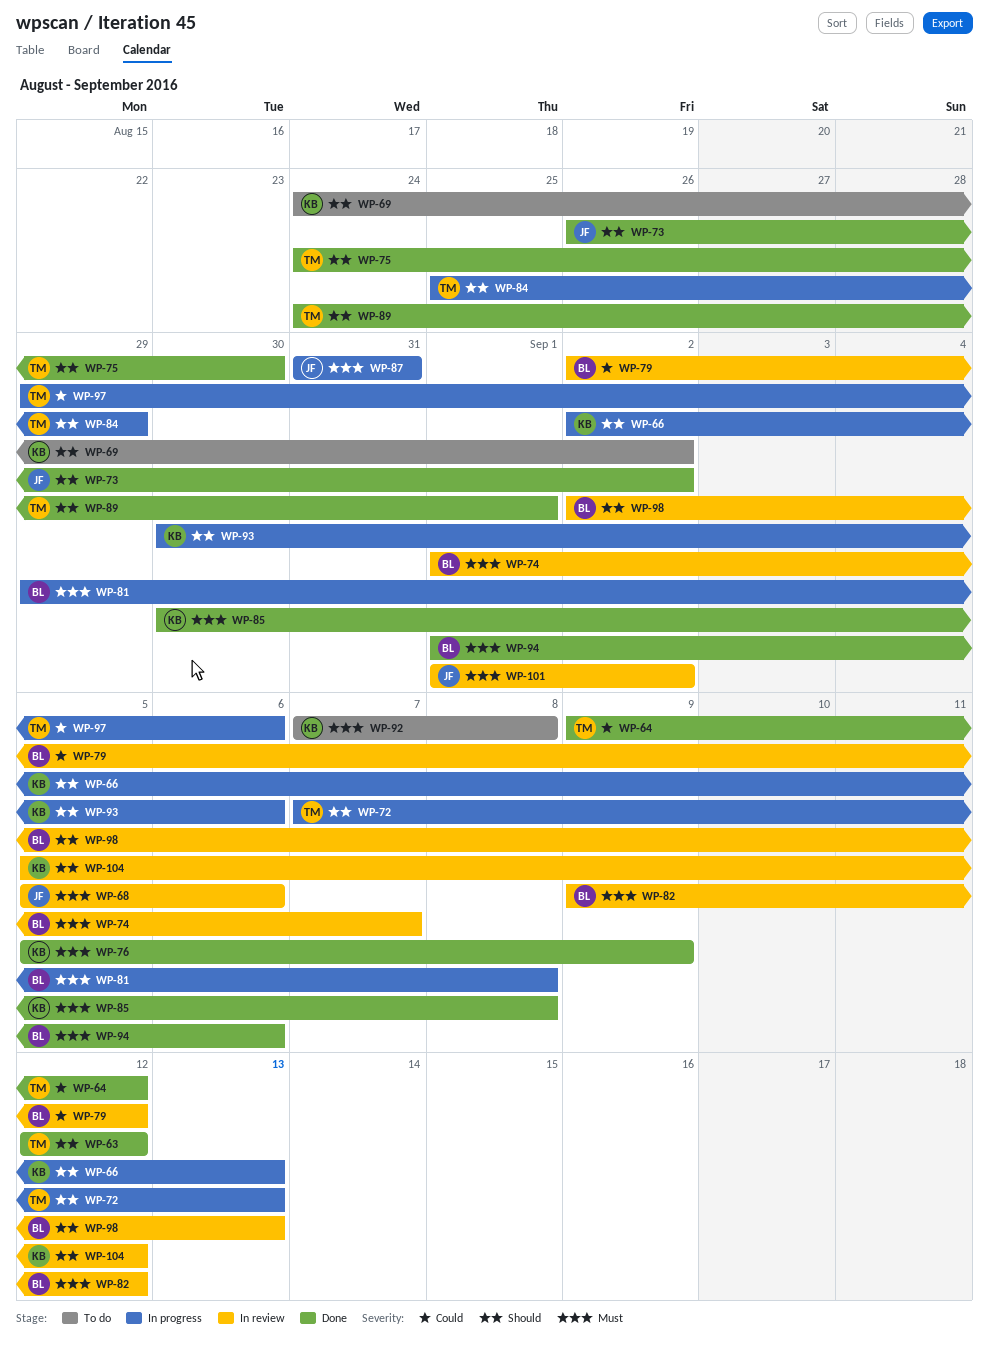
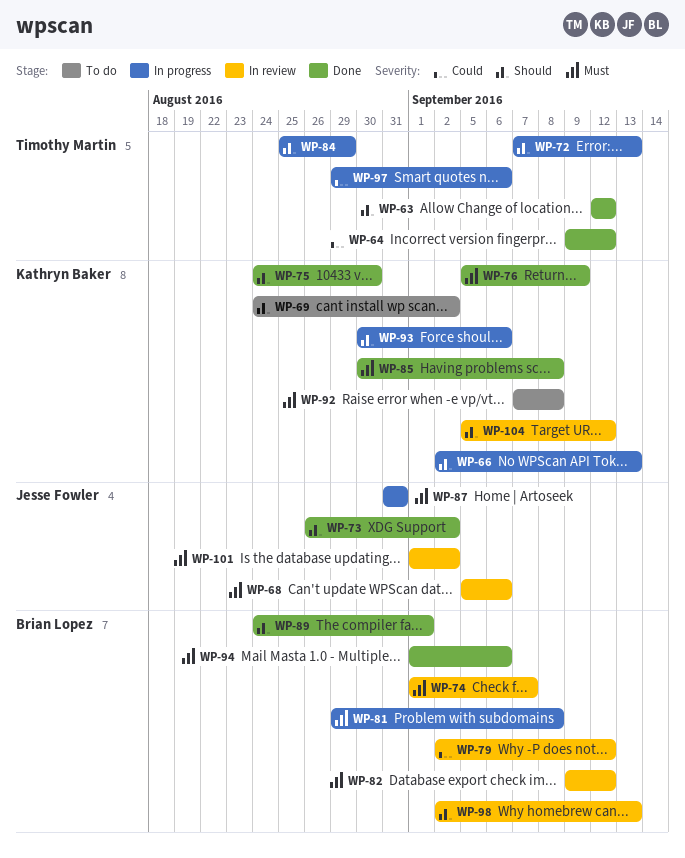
WP-75, owner: Timothy Martin -> Kathryn Baker
WP-89, owner: Timothy Martin -> Brian Lopez

